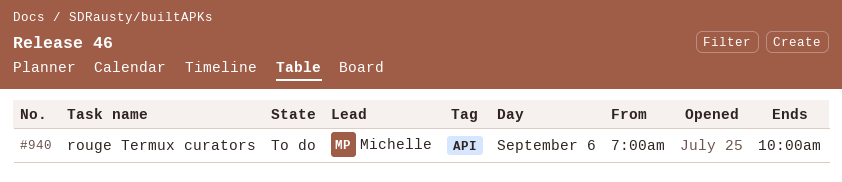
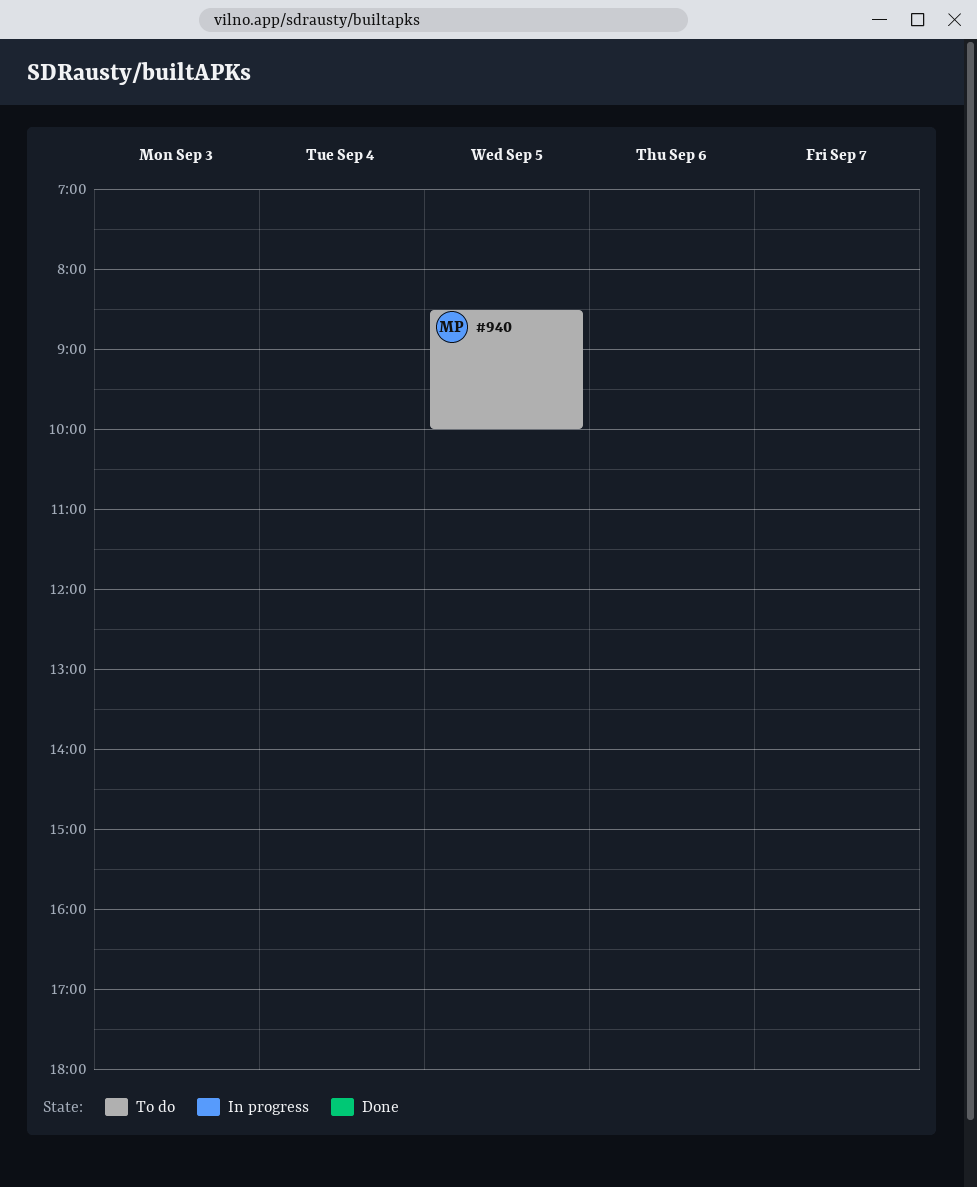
#940, day: Sep 6 -> Sep 5
#940, begins: 07:00 -> 08:30

